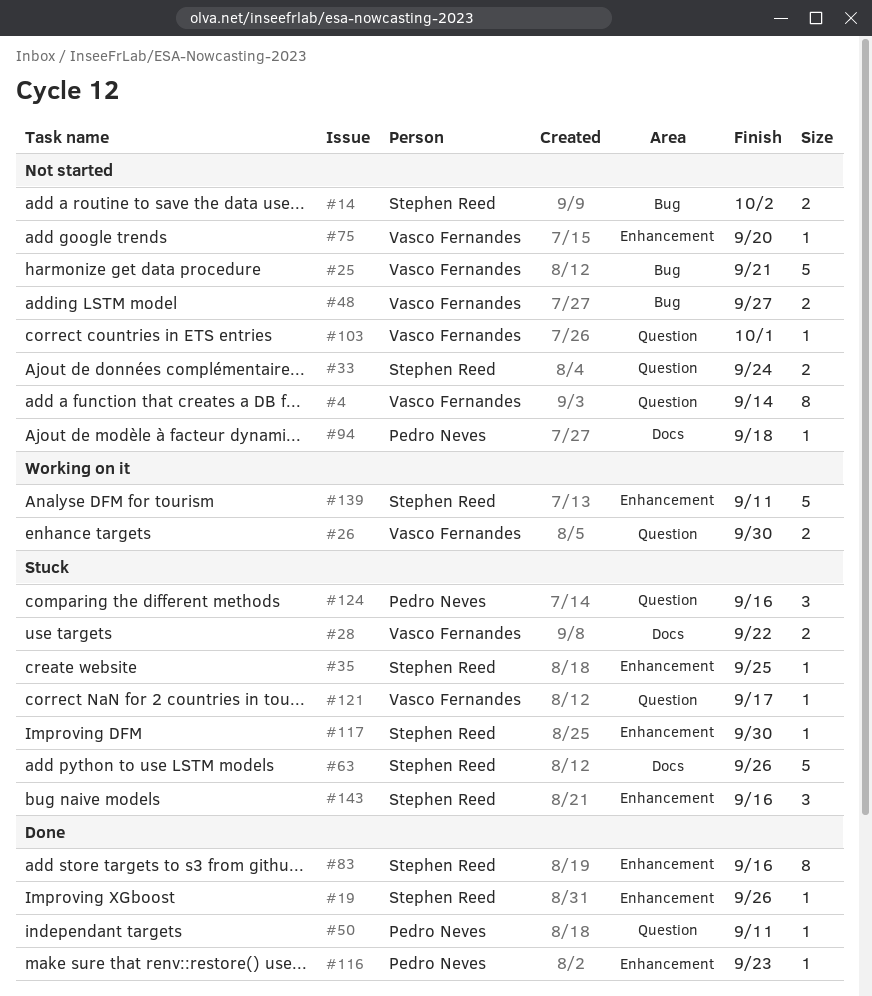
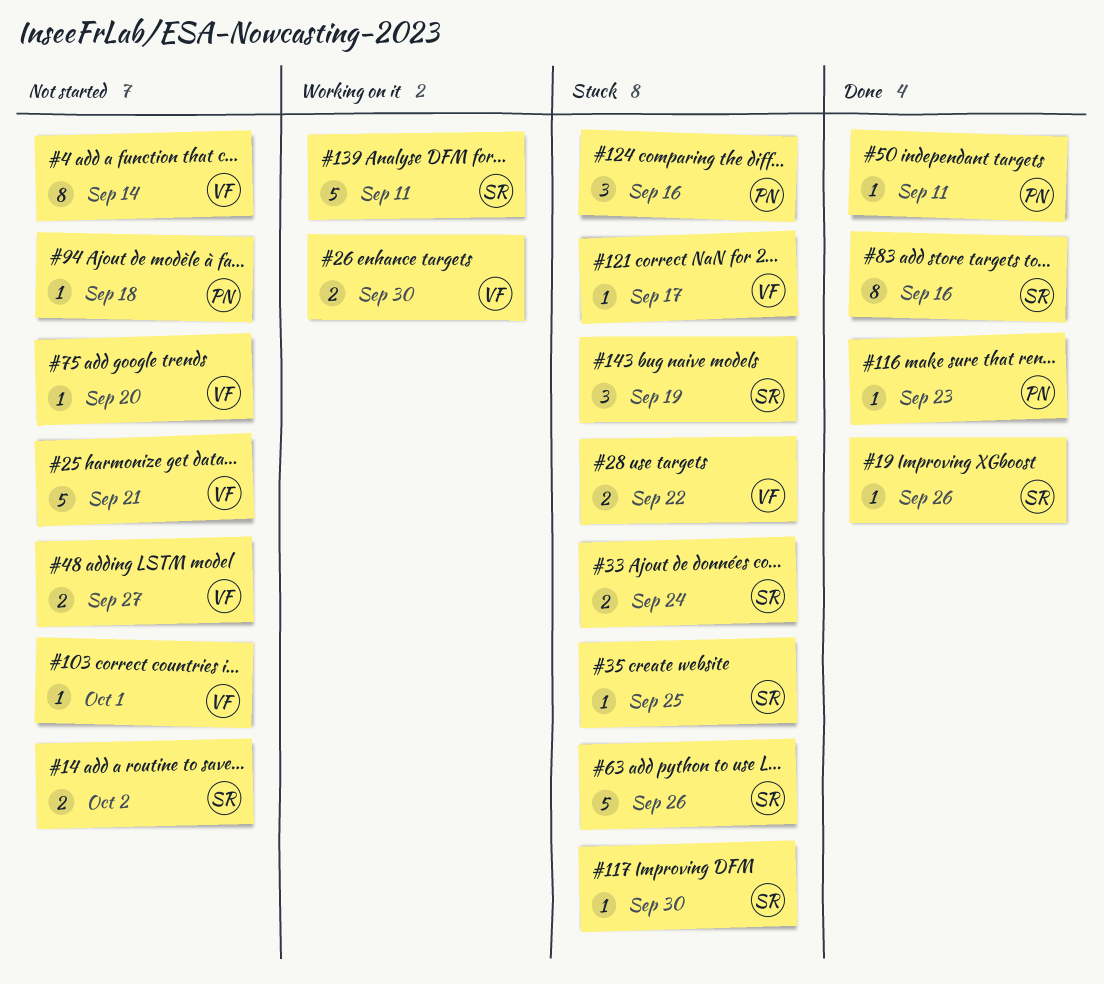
#33, status: Not started -> Stuck
#143, due: Sep 16 -> Sep 19

